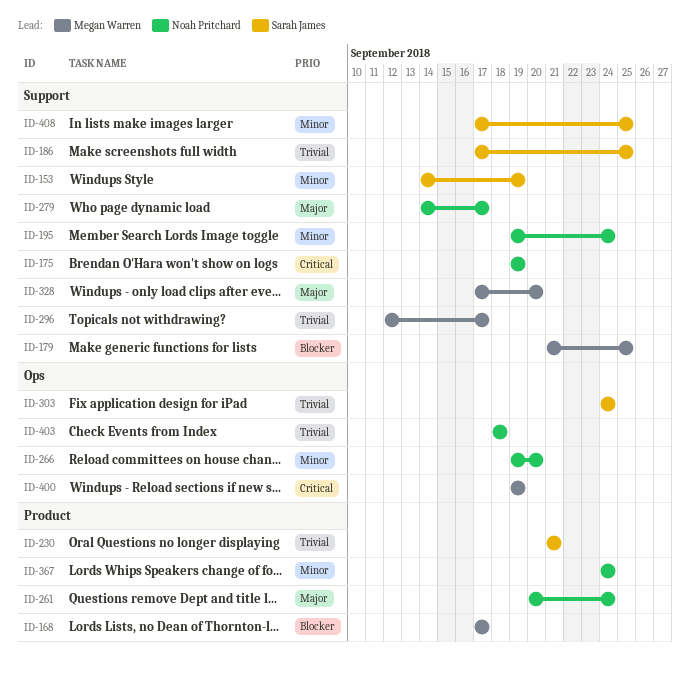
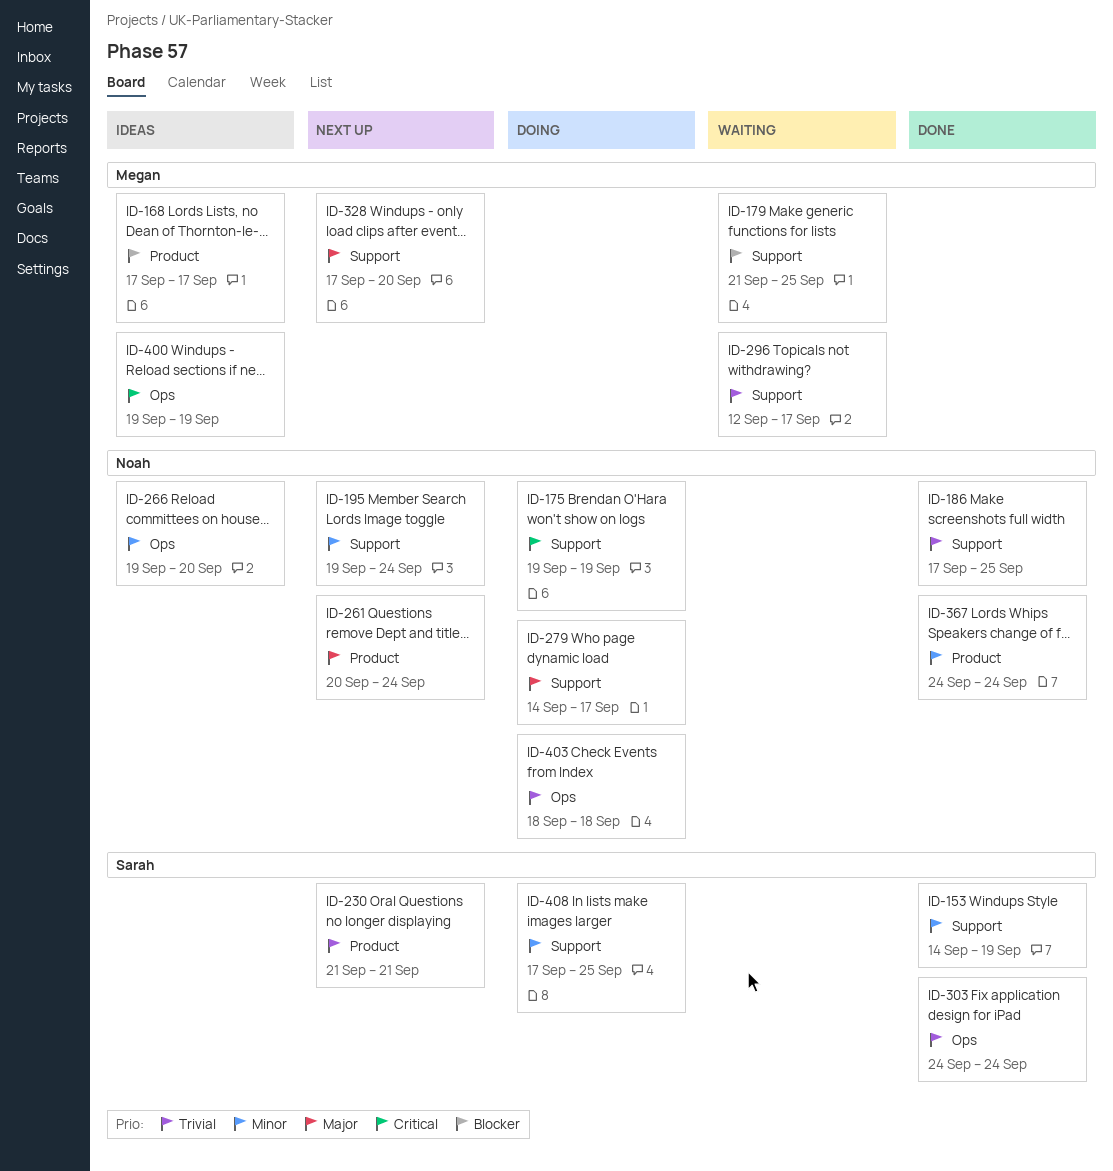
ID-186, owner: Sarah James -> Noah Pritchard

